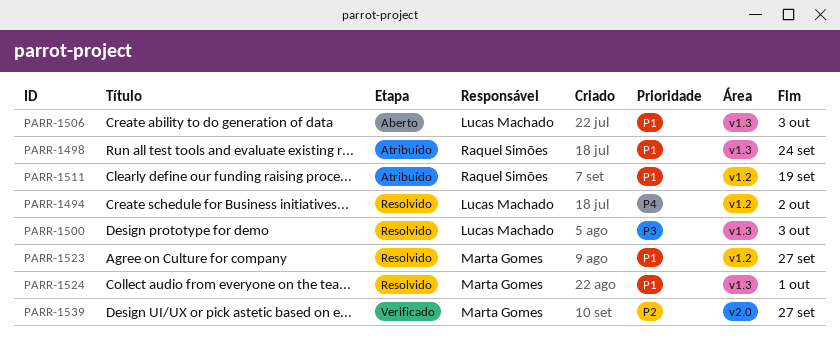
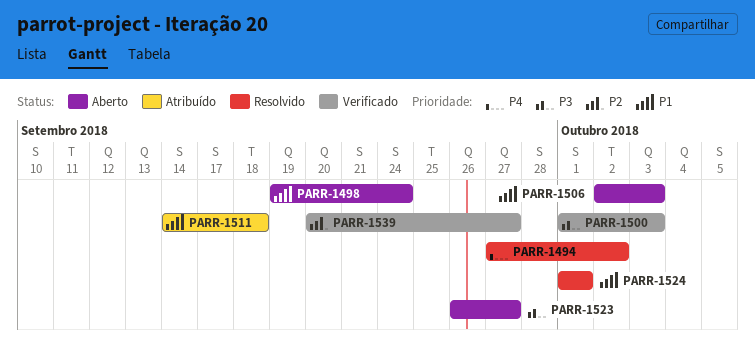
PARR-1498, status: Atribuído -> Aberto
PARR-1500, status: Resolvido -> Verificado
PARR-1511, due: Sep 19 -> Sep 18
PARR-1523, status: Resolvido -> Aberto
PARR-1523, priority: P1 -> P3

